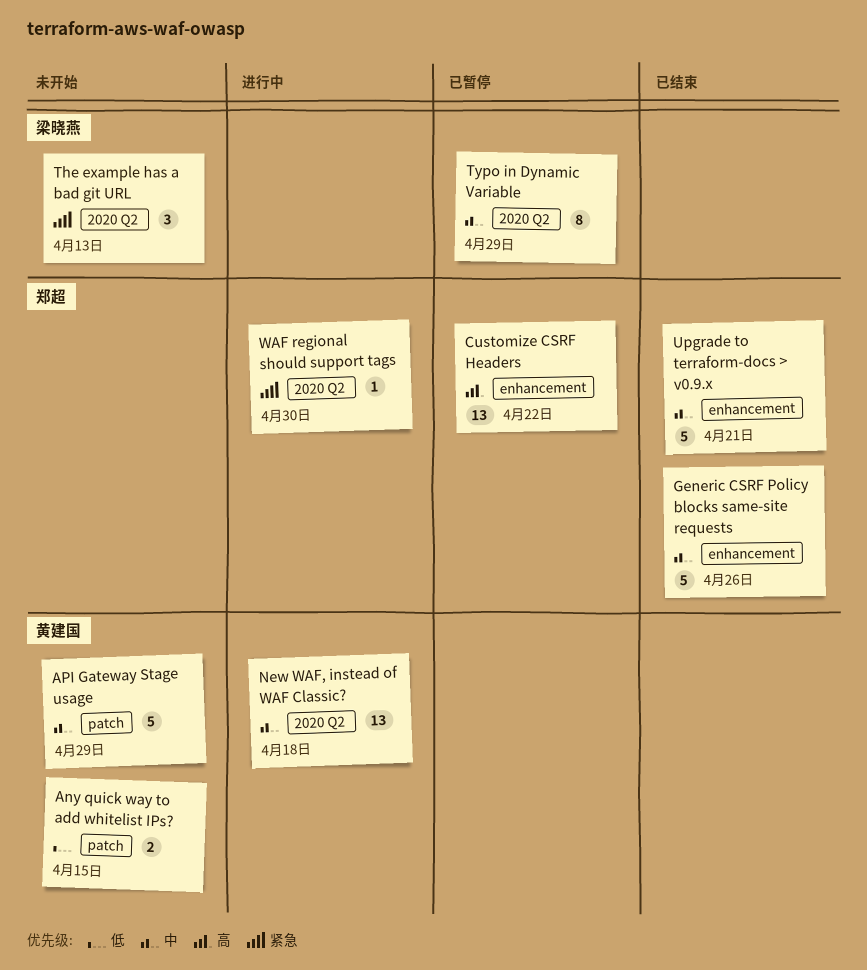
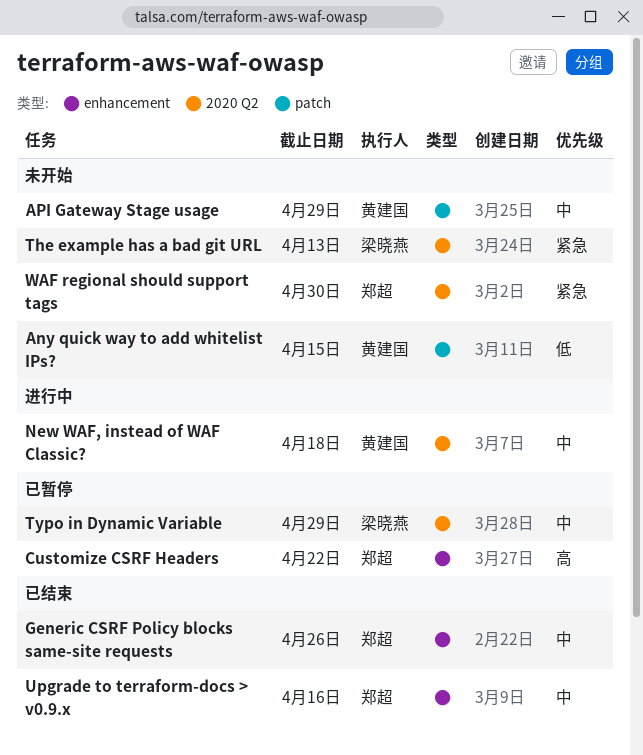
Upgrade to terraform-docs > v0.9.x, due: Apr 21 -> Apr 16
WAF regional should support tags, status: 进行中 -> 未开始

